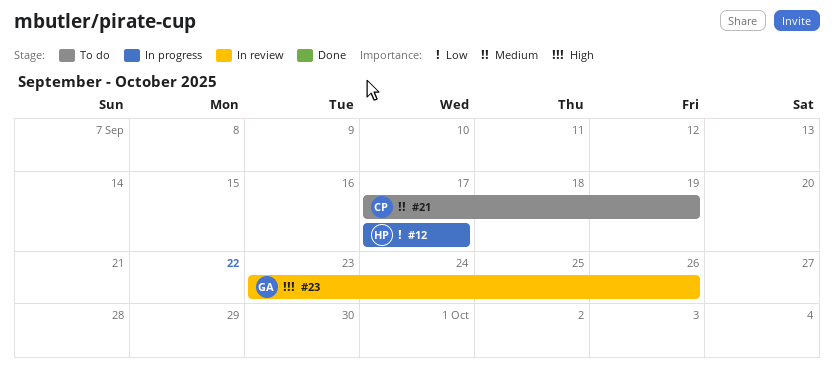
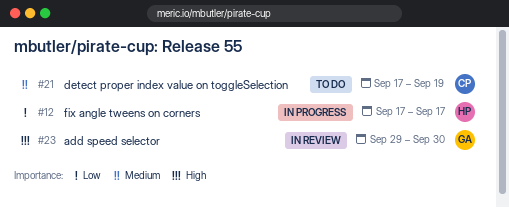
#23, start: Sep 23 -> Sep 29
#23, due: Sep 26 -> Sep 30

